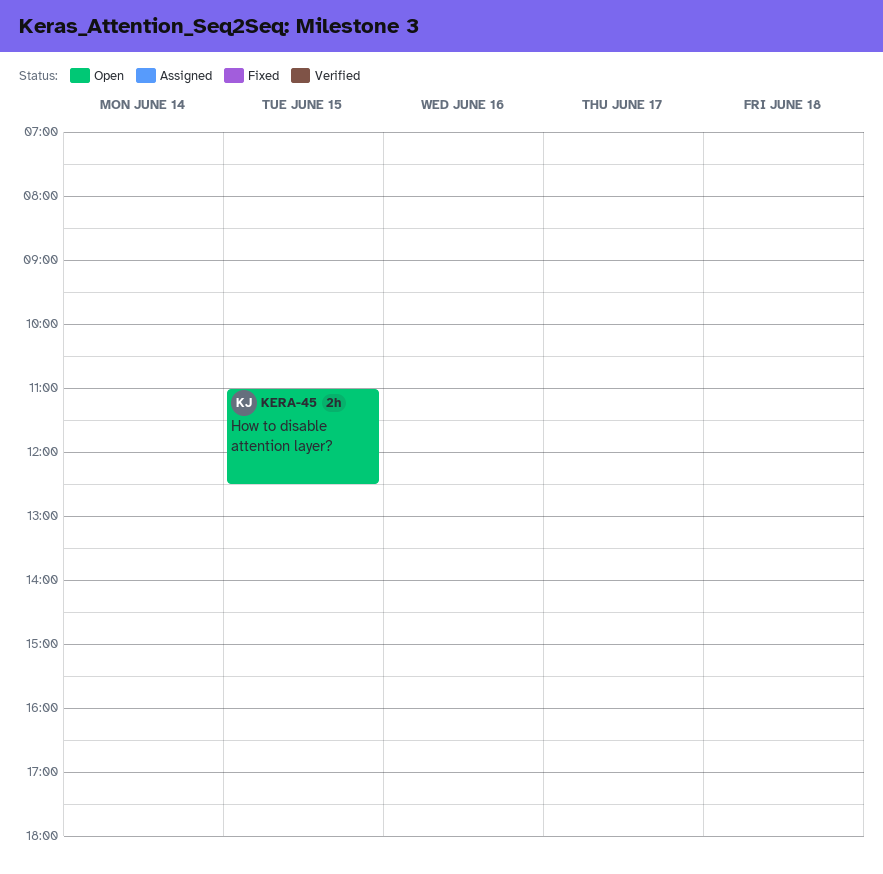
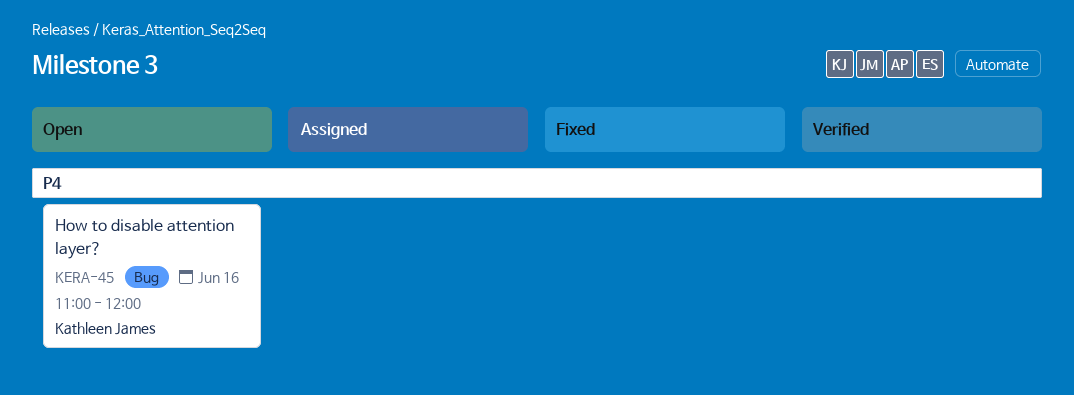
KERA-45, day: Jun 15 -> Jun 16
KERA-45, ends: 12:30 -> 12:00

